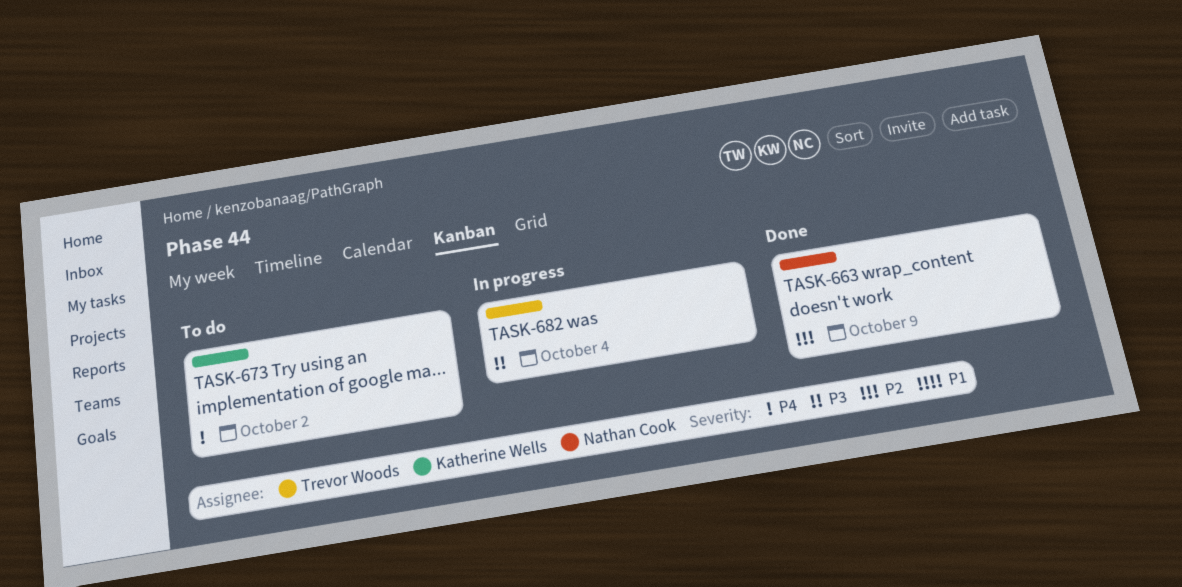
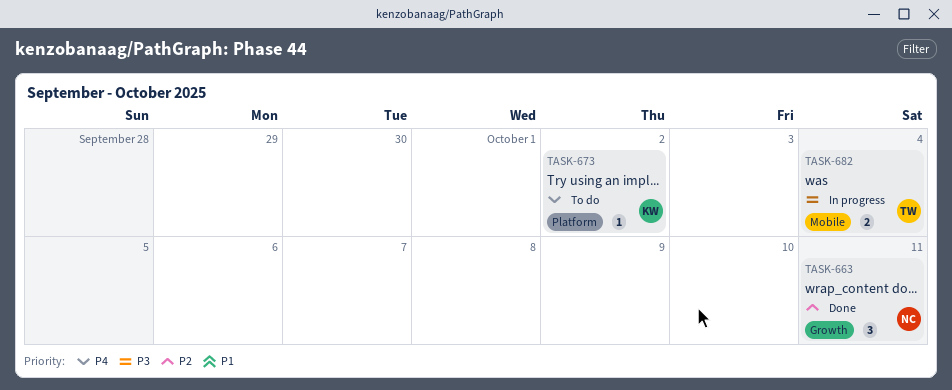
TASK-663, due: Oct 9 -> Oct 11

